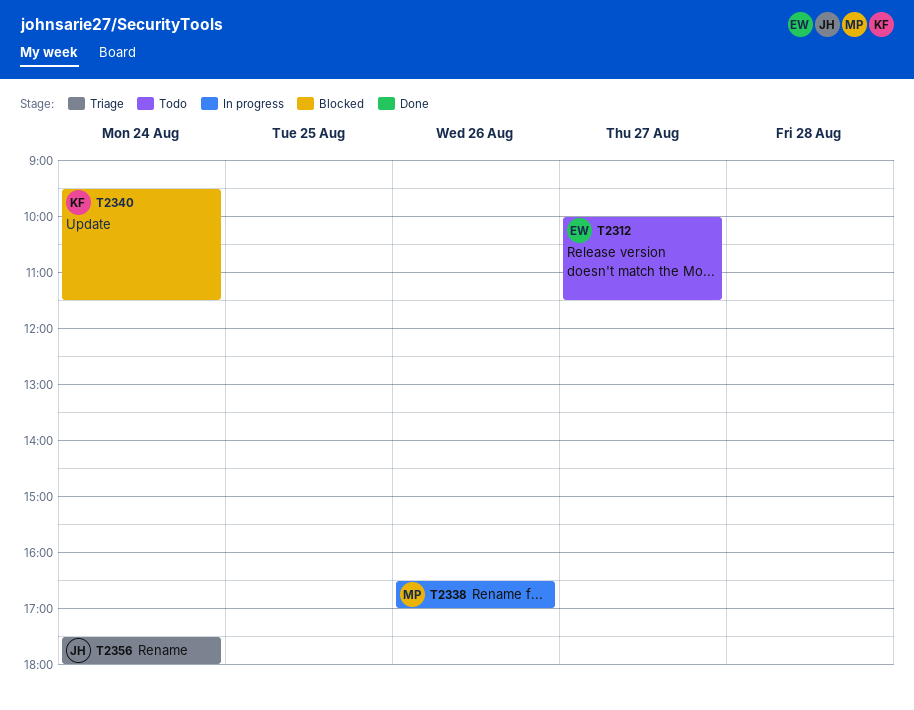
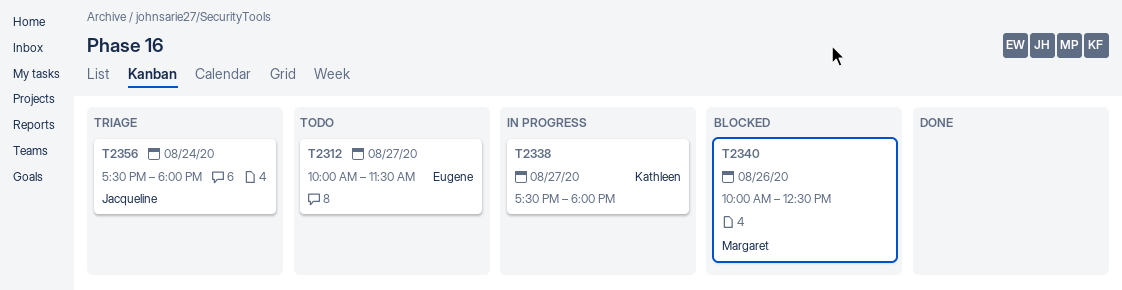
T2338, owner: Margaret -> Kathleen
T2338, day: Aug 26 -> Aug 27
T2338, begins: 16:30 -> 17:30
T2338, ends: 17:00 -> 18:00
T2340, owner: Kathleen -> Margaret
T2340, day: Aug 24 -> Aug 26
T2340, begins: 09:30 -> 10:00
T2340, ends: 11:30 -> 12:30

